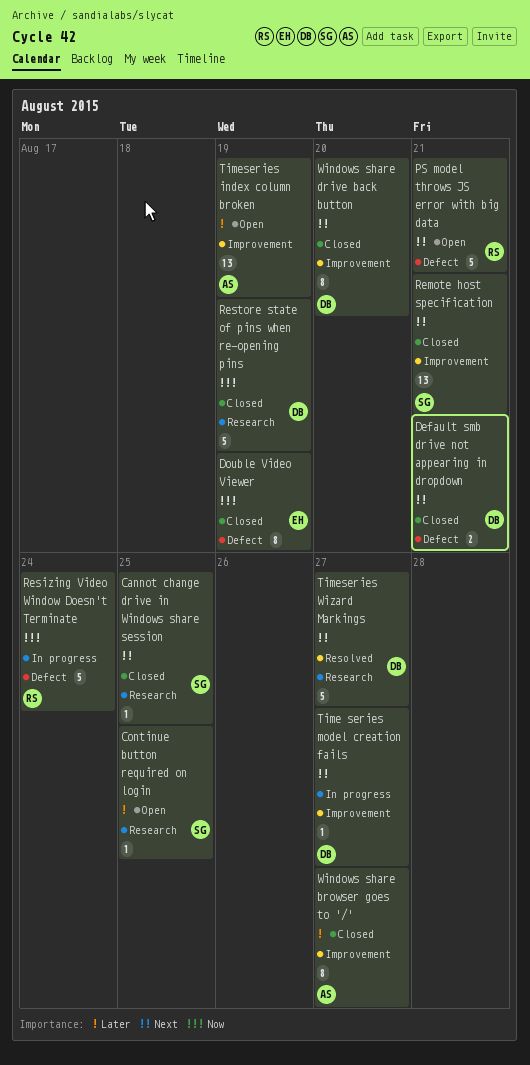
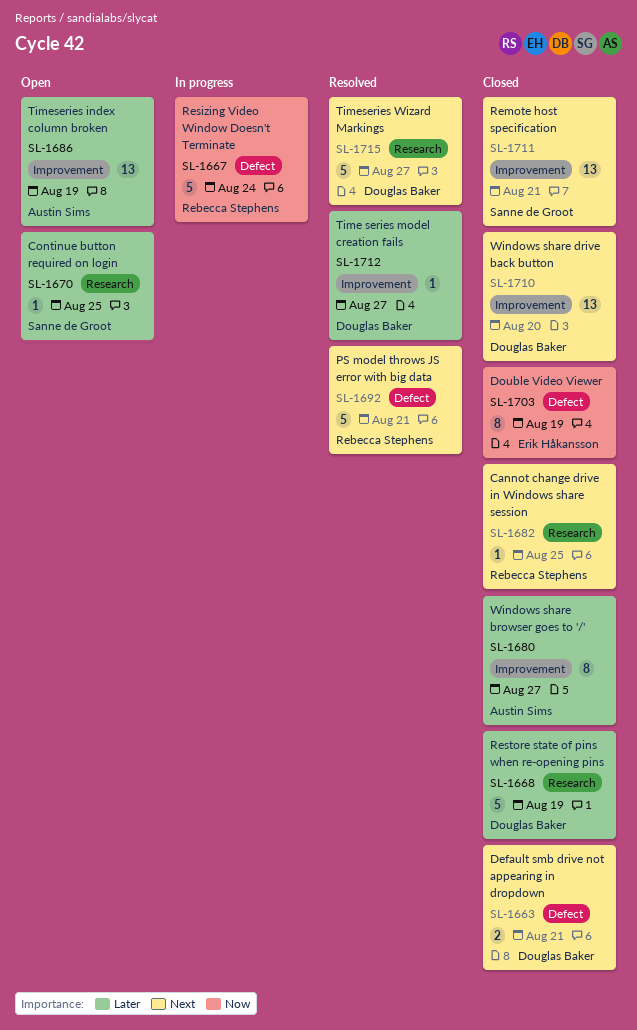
Cannot change drive in Windows share session, owner: Sanne de Groot -> Rebecca Stephens
PS model throws JS error with big data, status: Open -> Resolved
Restore state of pins when re-opening pins, priority: Now -> Later
Time series model creation fails, status: In progress -> Resolved
Time series model creation fails, priority: Next -> Later
Windows share drive back button, estimate: 8 -> 13

